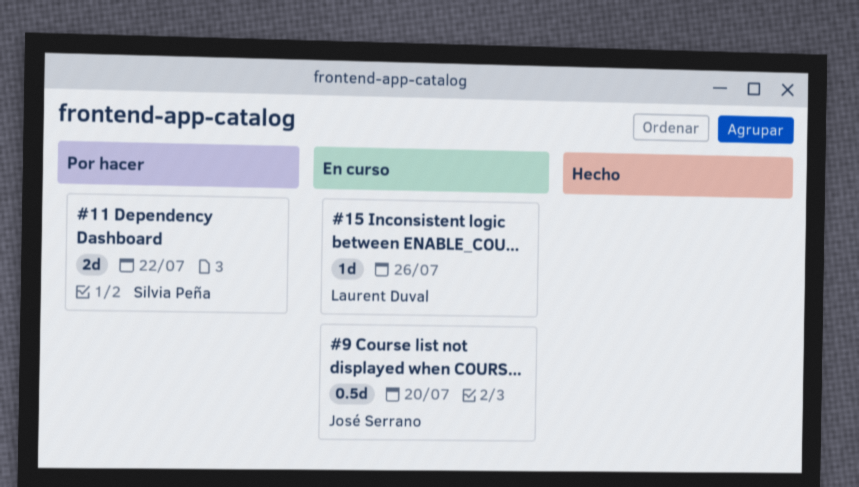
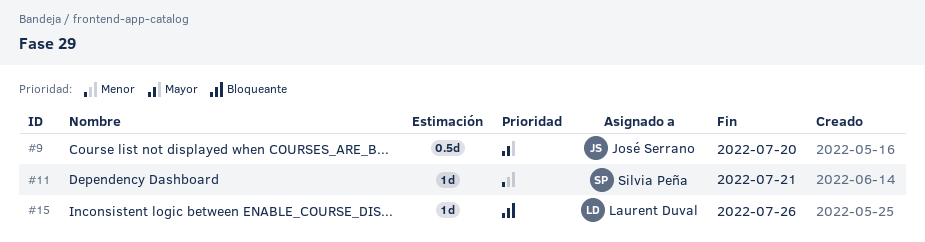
#11, estimate: 2d -> 1d
#11, due: Jul 22 -> Jul 21

